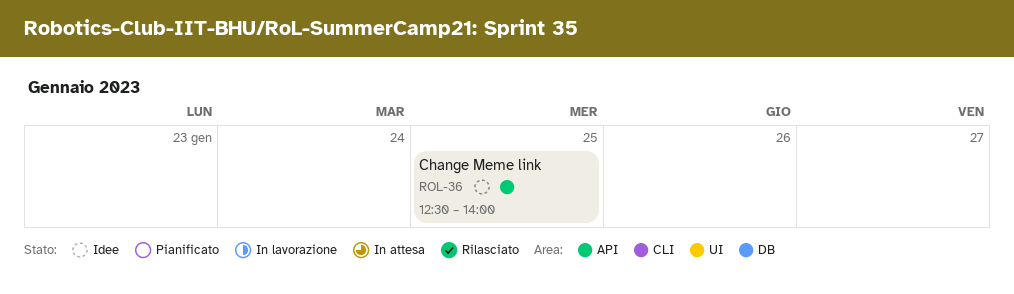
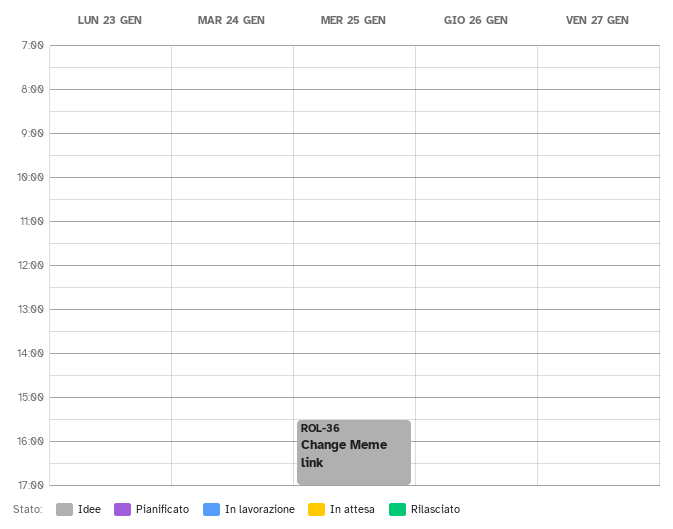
ROL-36, begins: 12:30 -> 15:30
ROL-36, ends: 14:00 -> 17:00

